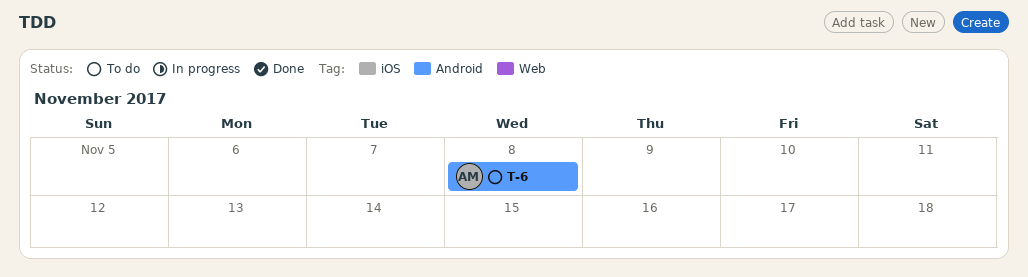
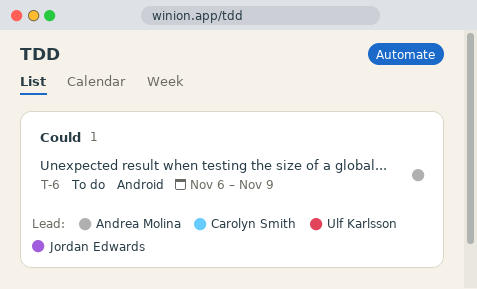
T-6, start: Nov 8 -> Nov 6
T-6, due: Nov 8 -> Nov 9

